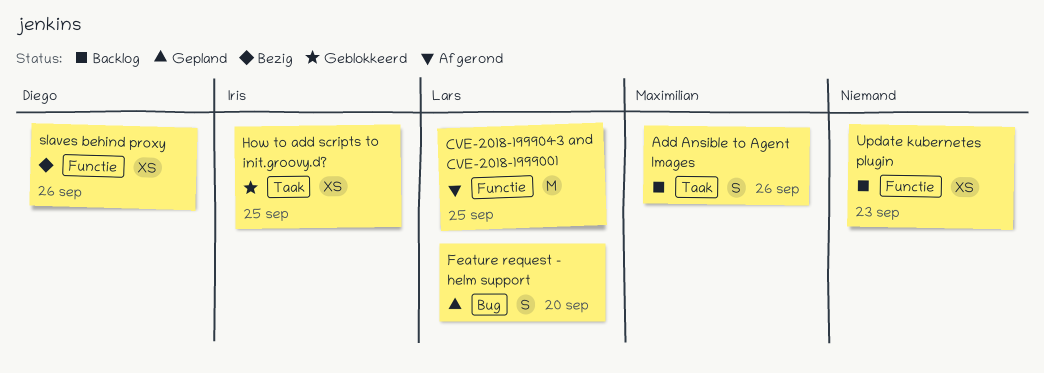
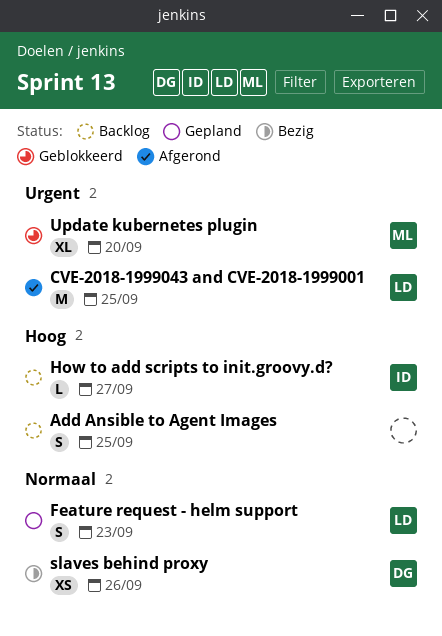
Add Ansible to Agent Images, owner: Maximilian -> none
Add Ansible to Agent Images, due: Sep 26 -> Sep 25
Feature request - helm support, due: Sep 20 -> Sep 23
How to add scripts to init.groovy.d?, status: Geblokkeerd -> Backlog
How to add scripts to init.groovy.d?, estimate: XS -> L
How to add scripts to init.groovy.d?, due: Sep 25 -> Sep 27
Update kubernetes plugin, status: Backlog -> Geblokkeerd
Update kubernetes plugin, owner: none -> Maximilian
Update kubernetes plugin, estimate: XS -> XL
Update kubernetes plugin, due: Sep 23 -> Sep 20

